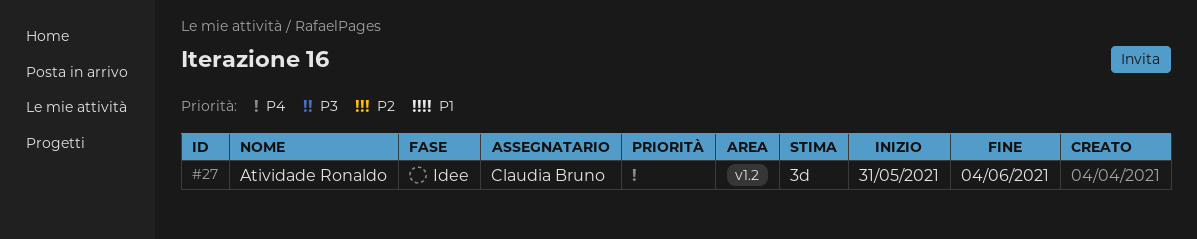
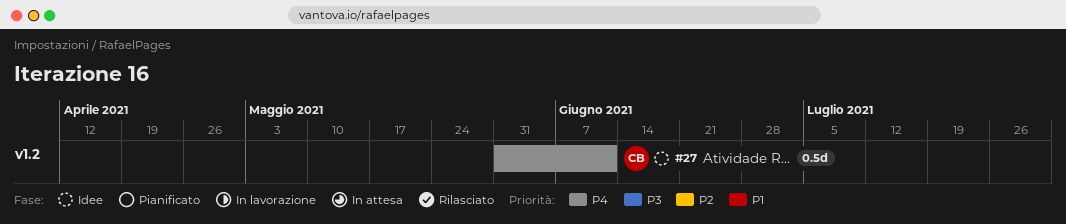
#27, estimate: 3d -> 0.5d
#27, due: Jun 4 -> Jun 11

